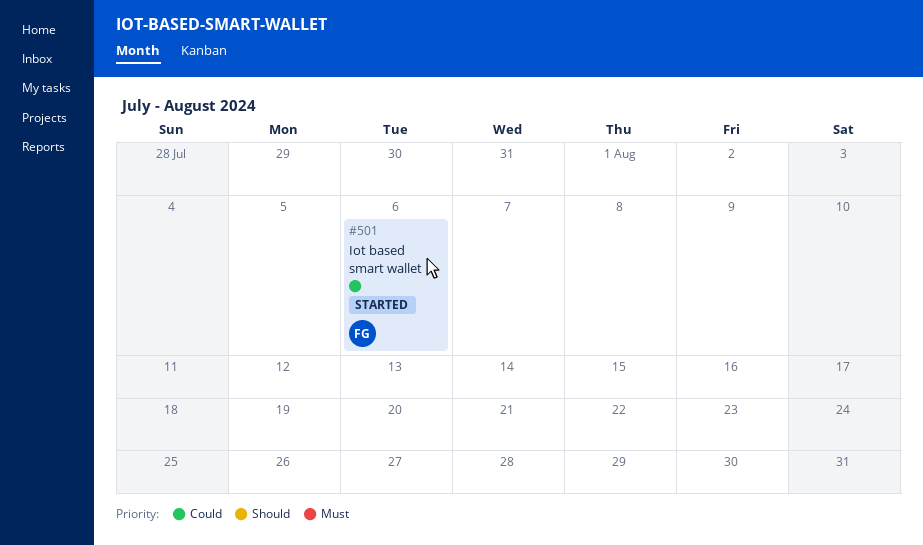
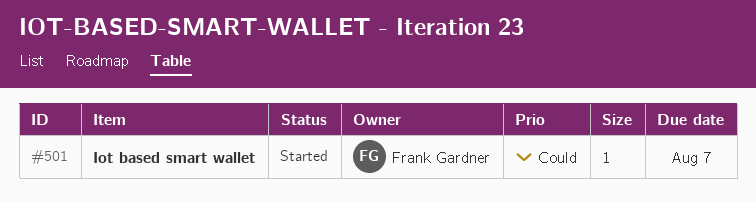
#501, due: Aug 6 -> Aug 7

